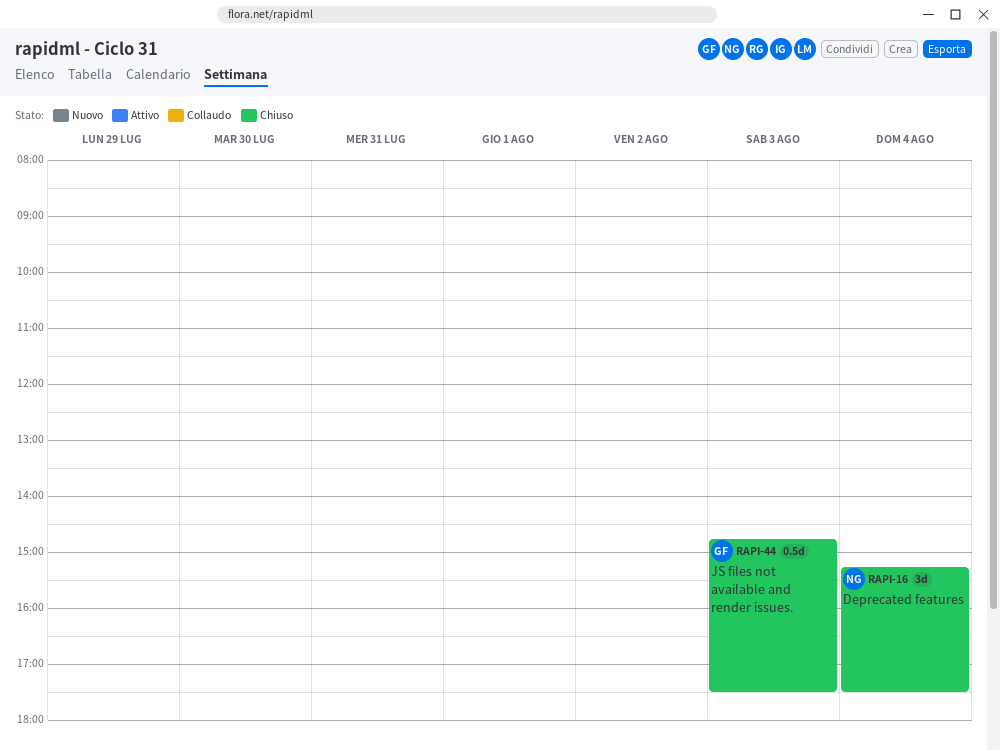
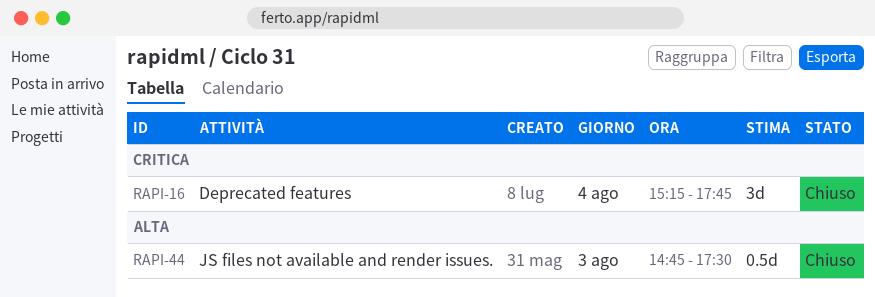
RAPI-16, ends: 17:30 -> 17:45

